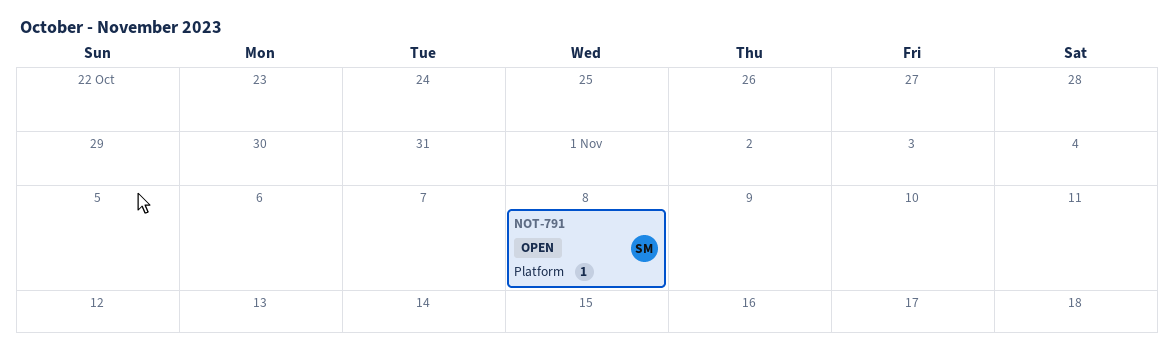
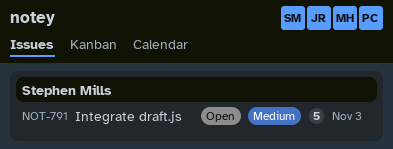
NOT-791, estimate: 1 -> 5
NOT-791, due: Nov 8 -> Nov 3

